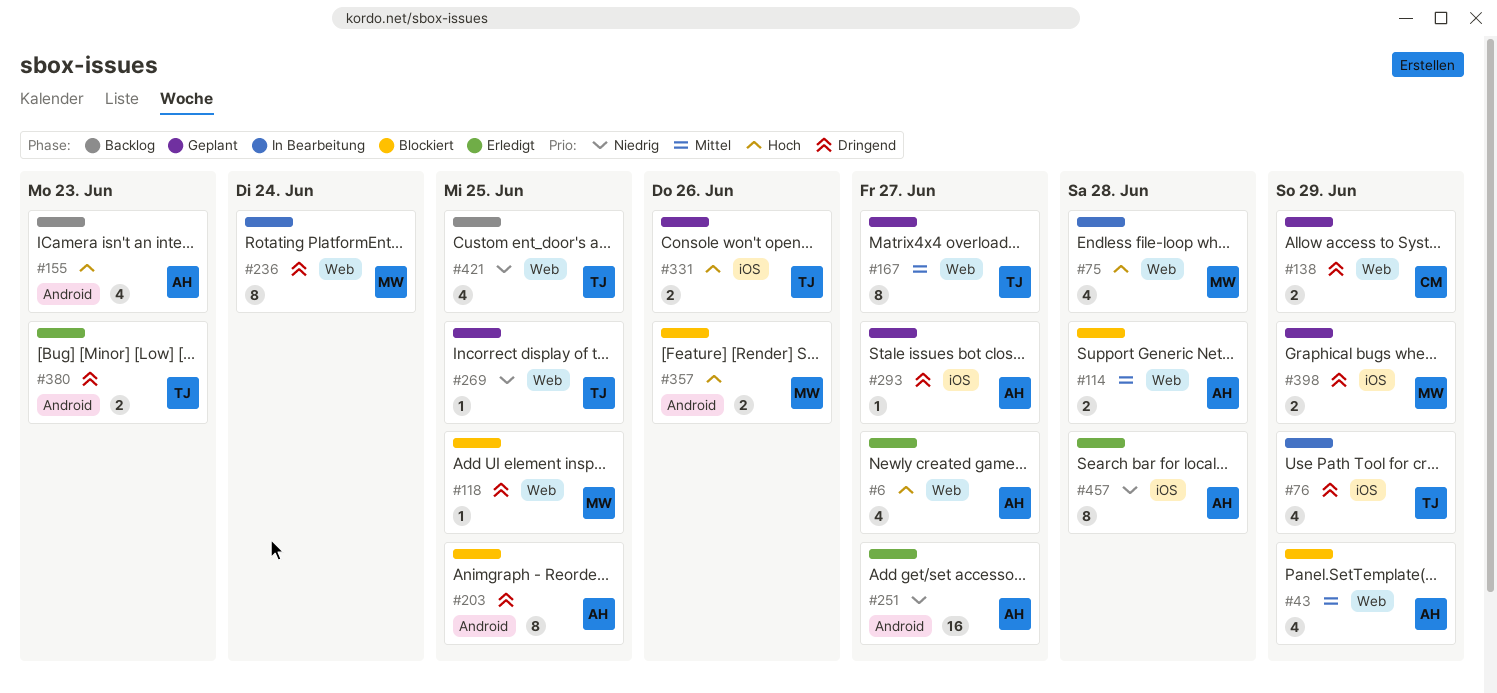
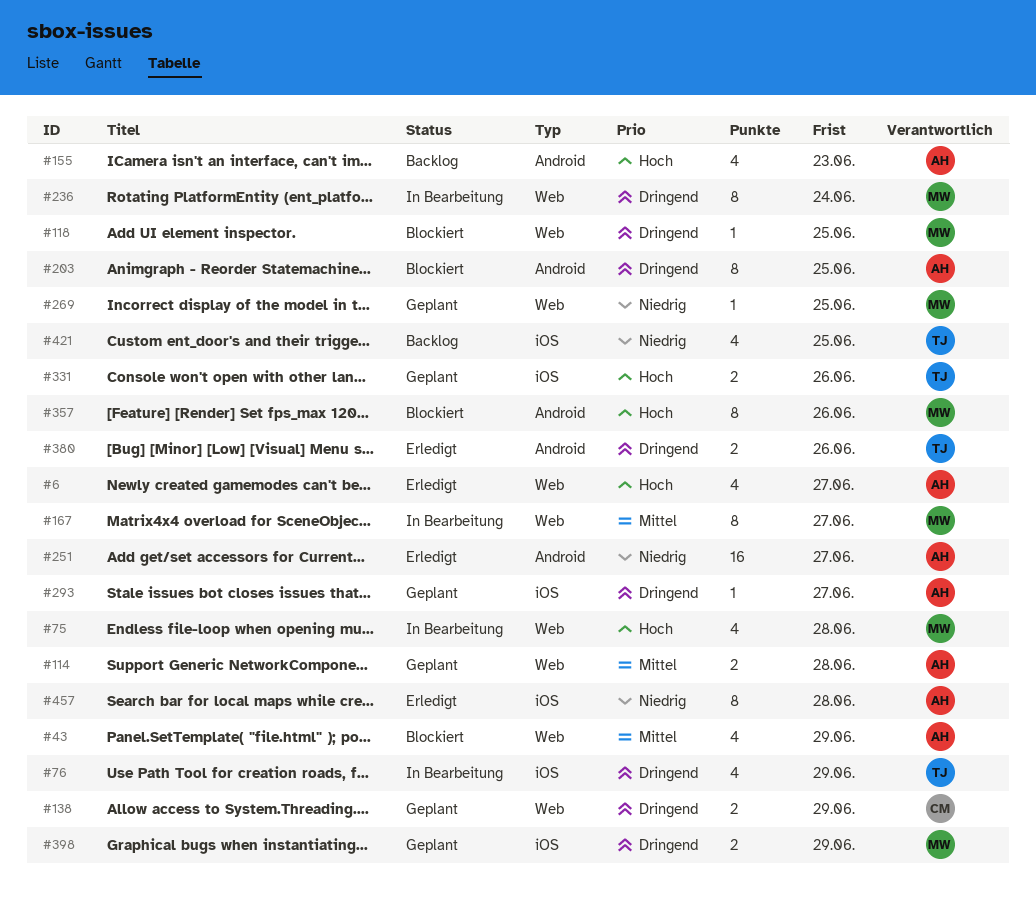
#114, status: Blockiert -> Geplant
#167, status: Geplant -> In Bearbeitung
#167, owner: TJ -> MW
#269, owner: TJ -> MW
#357, estimate: 2 -> 8
#380, due: Jun 23 -> Jun 26
#421, label: Web -> iOS

